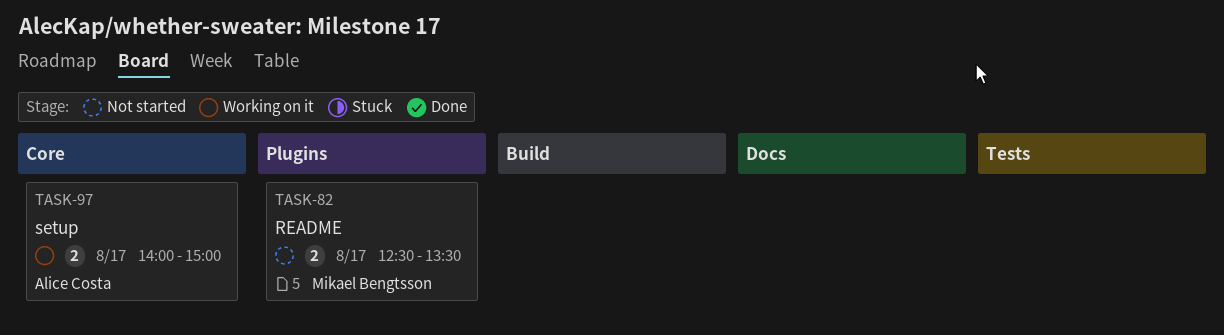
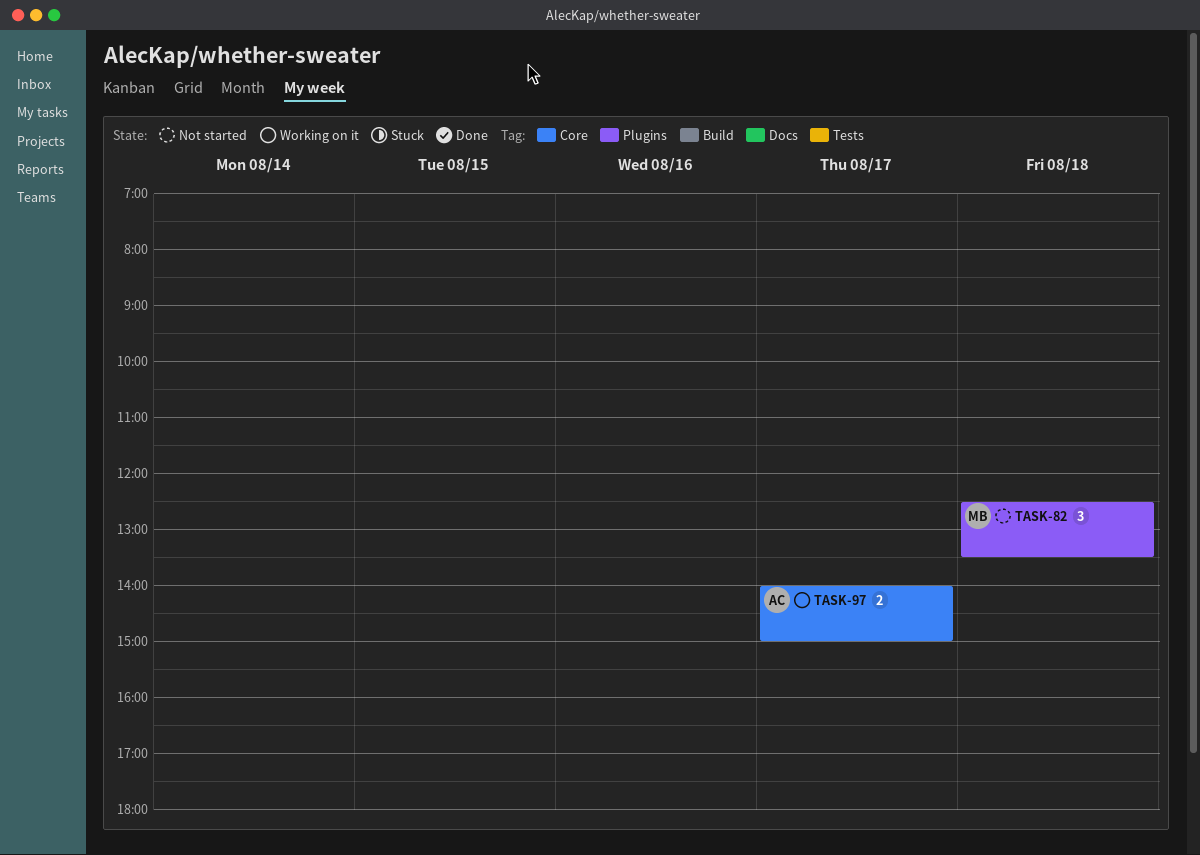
TASK-82, estimate: 2 -> 3
TASK-82, day: Aug 17 -> Aug 18

